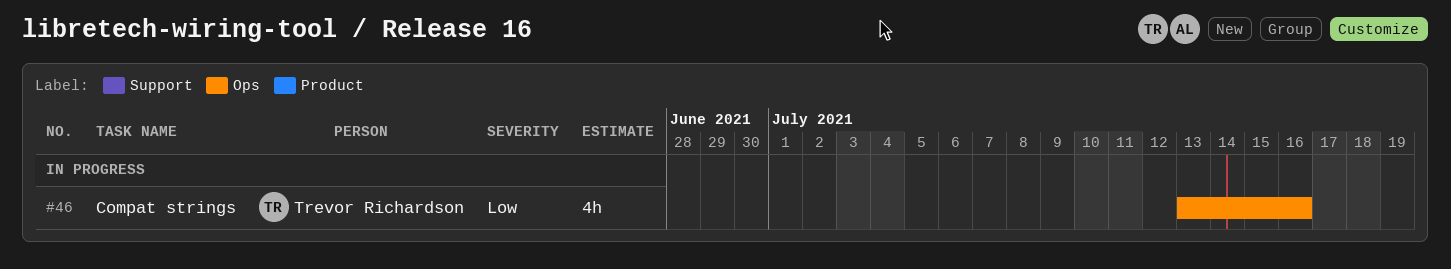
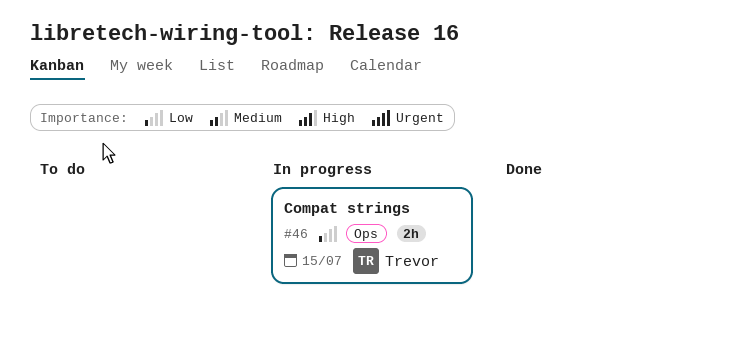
#46, estimate: 4h -> 2h
#46, due: Jul 16 -> Jul 15

